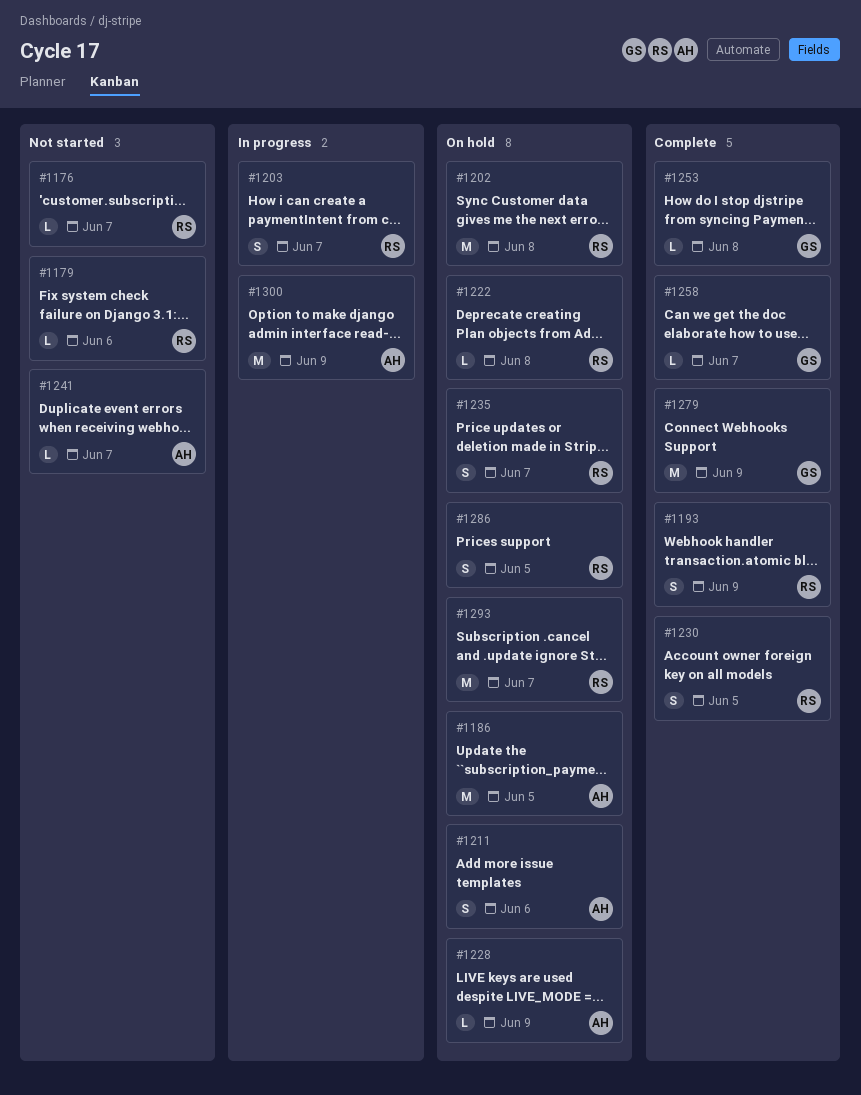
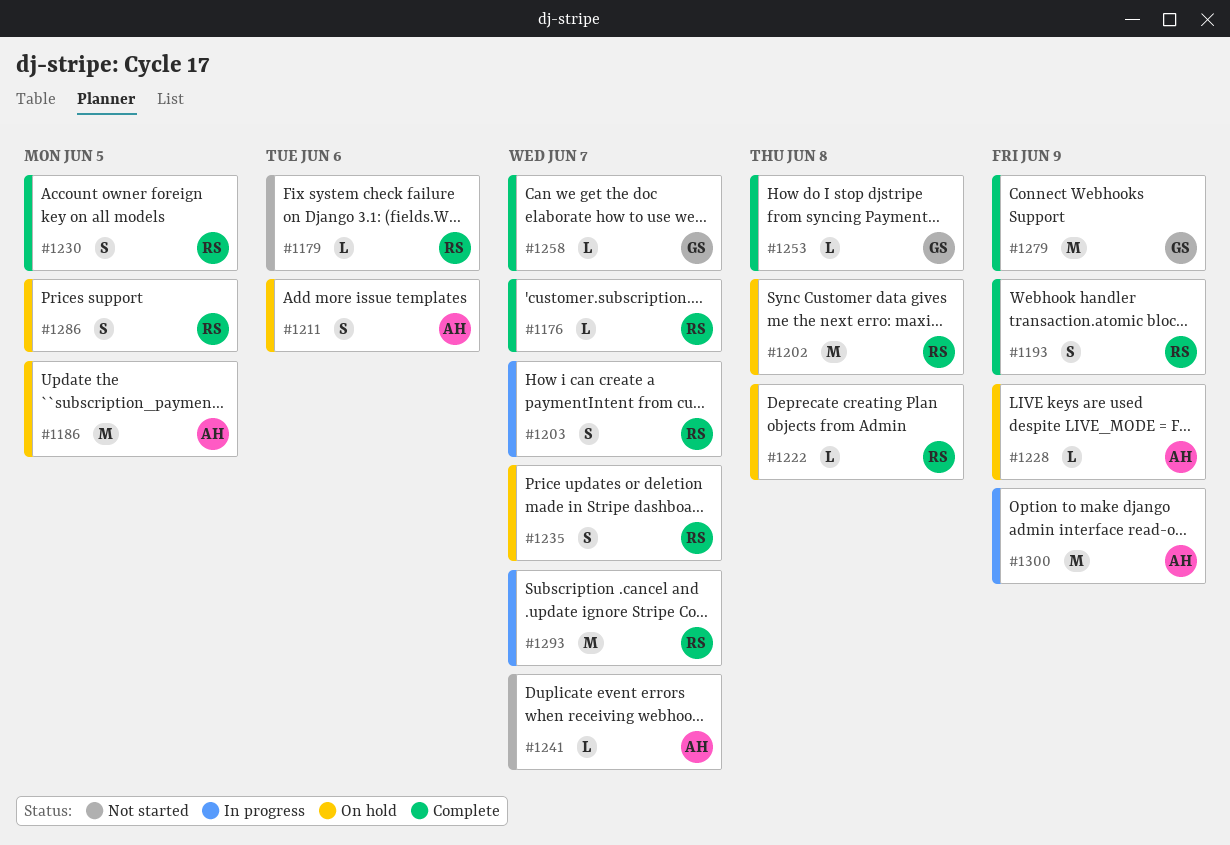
#1176, status: Not started -> Complete
#1293, status: On hold -> In progress

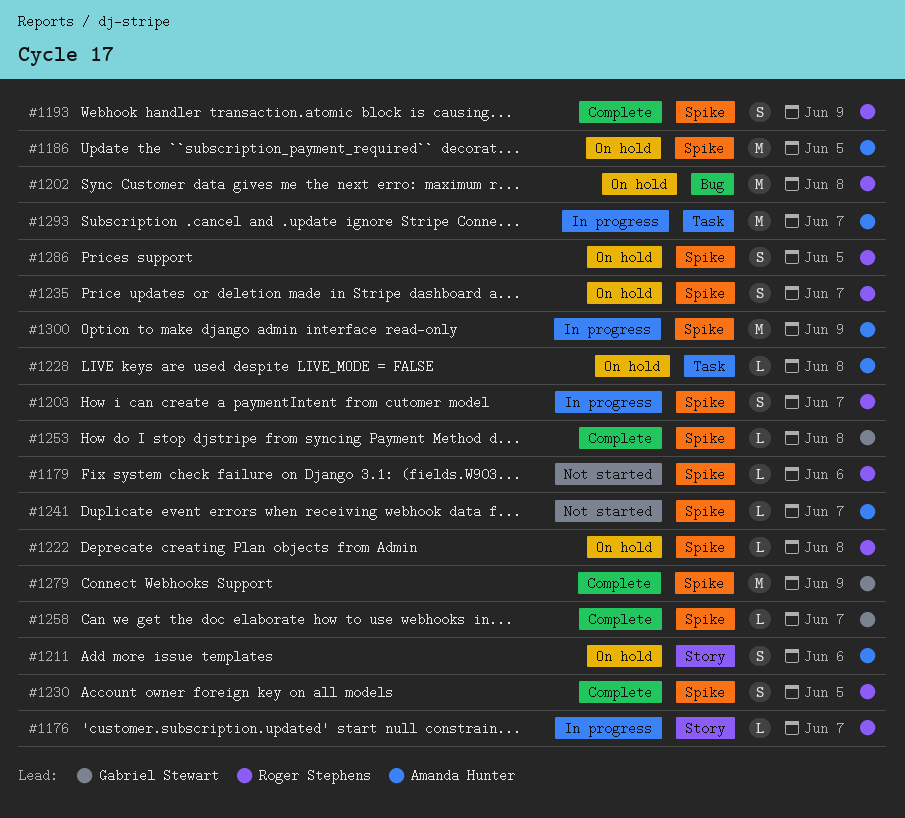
#1176, status: Complete -> In progress
#1228, due: Jun 9 -> Jun 8
#1293, owner: Roger Stephens -> Amanda Hunter

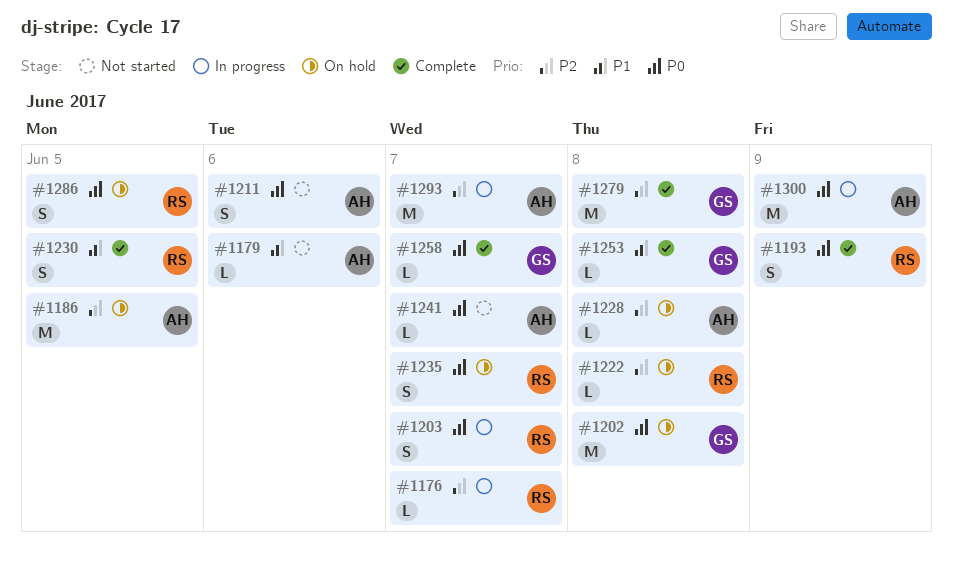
#1179, owner: Roger Stephens -> Amanda Hunter
#1202, owner: Roger Stephens -> Gabriel Stewart
#1211, status: On hold -> Not started
#1279, due: Jun 9 -> Jun 8

